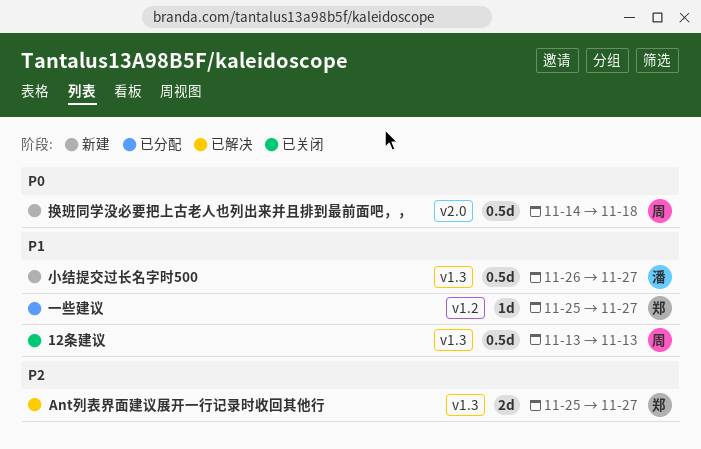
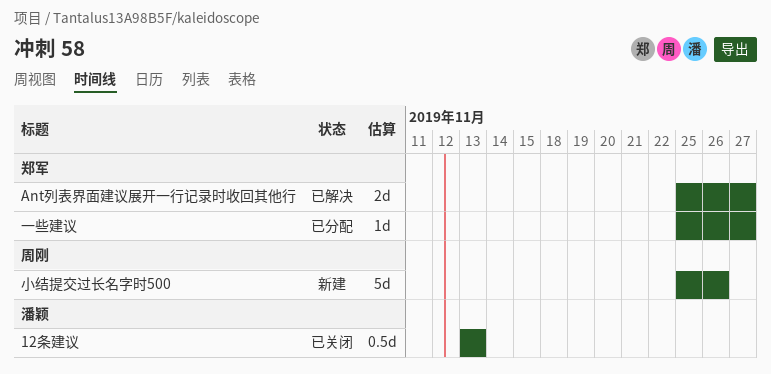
12条建议, owner: 周刚 -> 潘颖
小结提交过长名字时500, owner: 潘颖 -> 周刚
小结提交过长名字时500, estimate: 0.5d -> 5d
小结提交过长名字时500, start: Nov 26 -> Nov 25
小结提交过长名字时500, due: Nov 27 -> Nov 26
换班同学没必要把上古老人也列出来并且排到最前面吧，，: present -> none

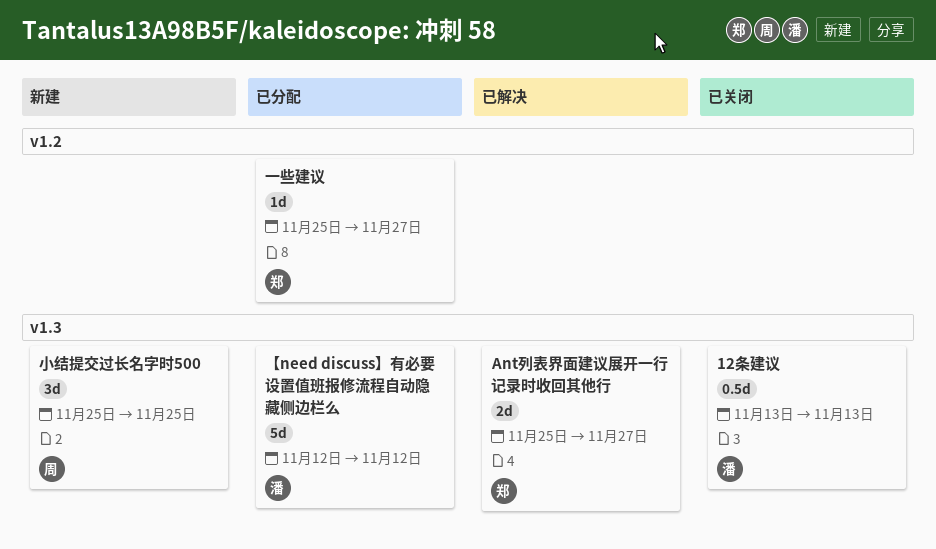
【need discuss】有必要设置值班报修流程自动隐藏侧边栏么: none -> present
小结提交过长名字时500, estimate: 5d -> 3d
小结提交过长名字时500, due: Nov 26 -> Nov 25

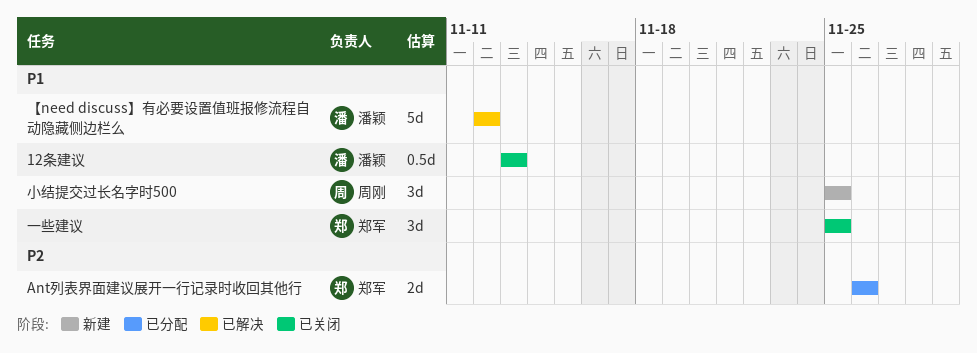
Ant列表界面建议展开一行记录时收回其他行, status: 已解决 -> 已分配
Ant列表界面建议展开一行记录时收回其他行, start: Nov 25 -> Nov 26
Ant列表界面建议展开一行记录时收回其他行, due: Nov 27 -> Nov 26
【need discuss】有必要设置值班报修流程自动隐藏侧边栏么, status: 已分配 -> 已解决
一些建议, status: 已分配 -> 已关闭
一些建议, estimate: 1d -> 3d
一些建议, due: Nov 27 -> Nov 25

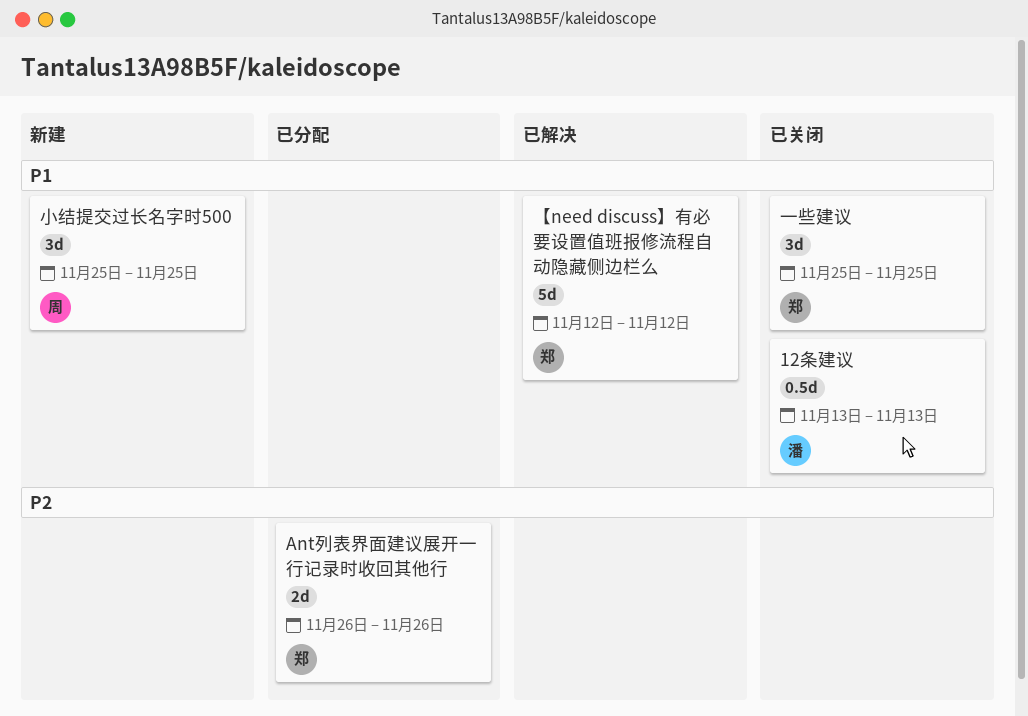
【need discuss】有必要设置值班报修流程自动隐藏侧边栏么, owner: 潘颖 -> 郑军

